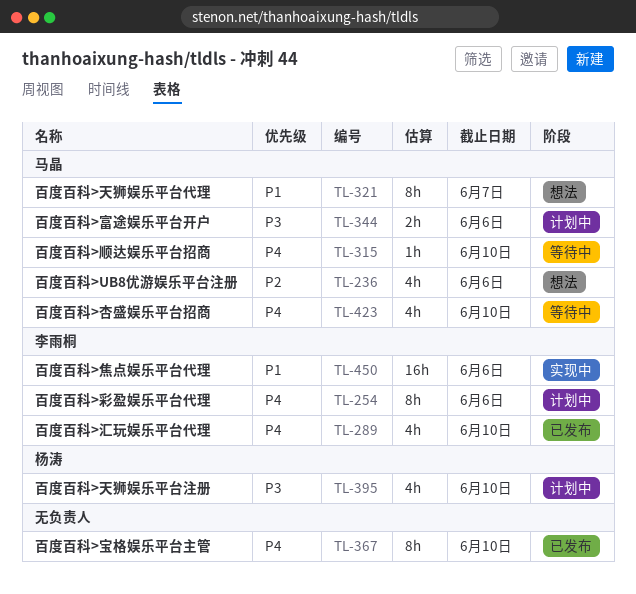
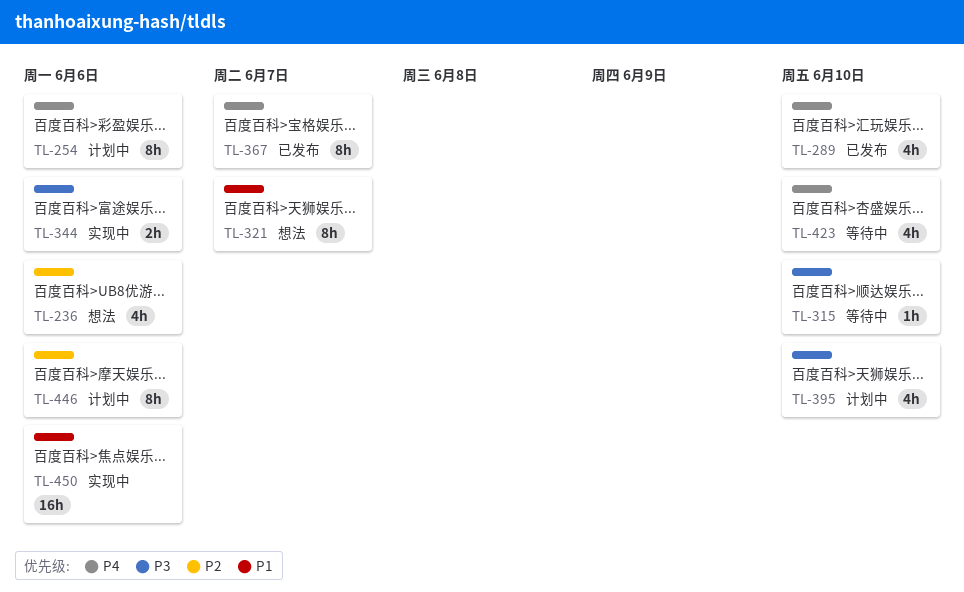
TL-315, priority: P4 -> P3
TL-344, status: 计划中 -> 实现中
TL-367, due: Jun 10 -> Jun 7
TL-446: none -> present

